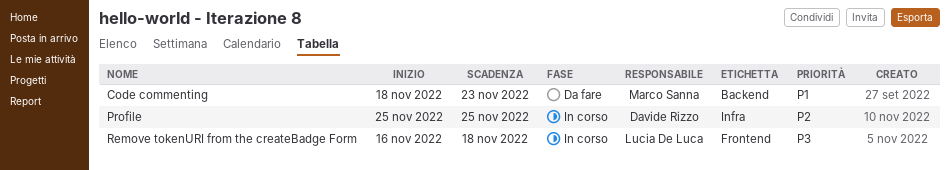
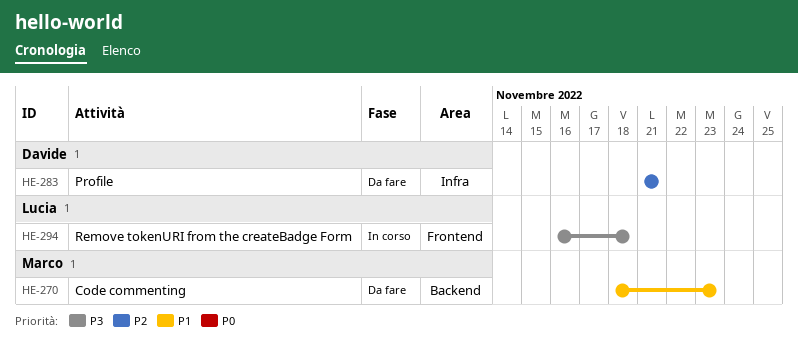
Profile, status: In corso -> Da fare
Profile, start: Nov 25 -> Nov 21
Profile, due: Nov 25 -> Nov 21

